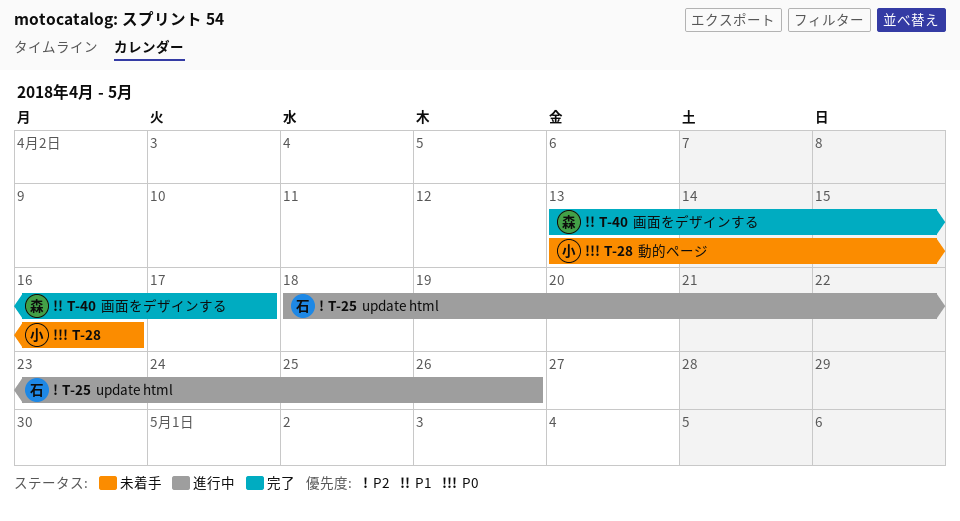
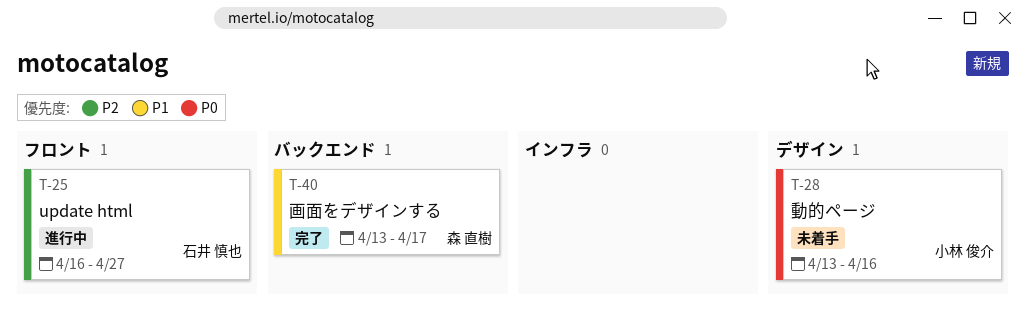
T-25, start: Apr 18 -> Apr 16
T-25, due: Apr 26 -> Apr 27

